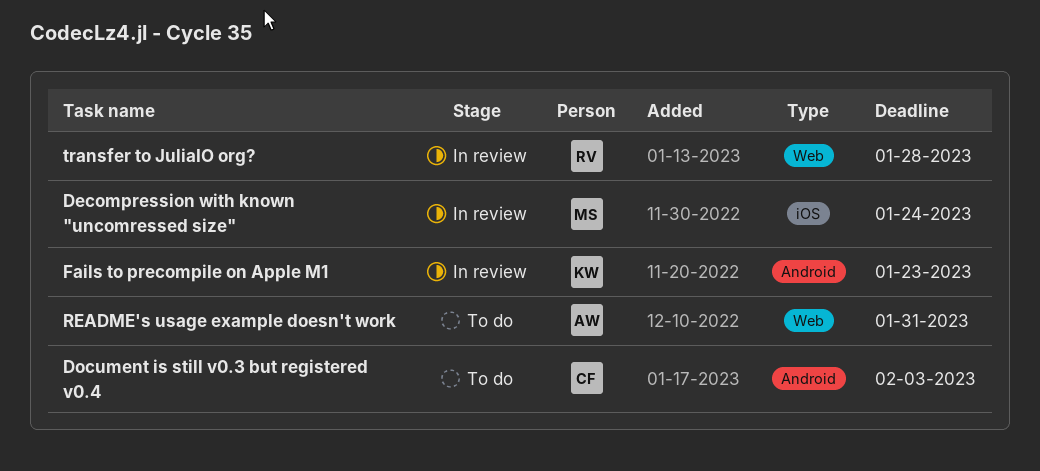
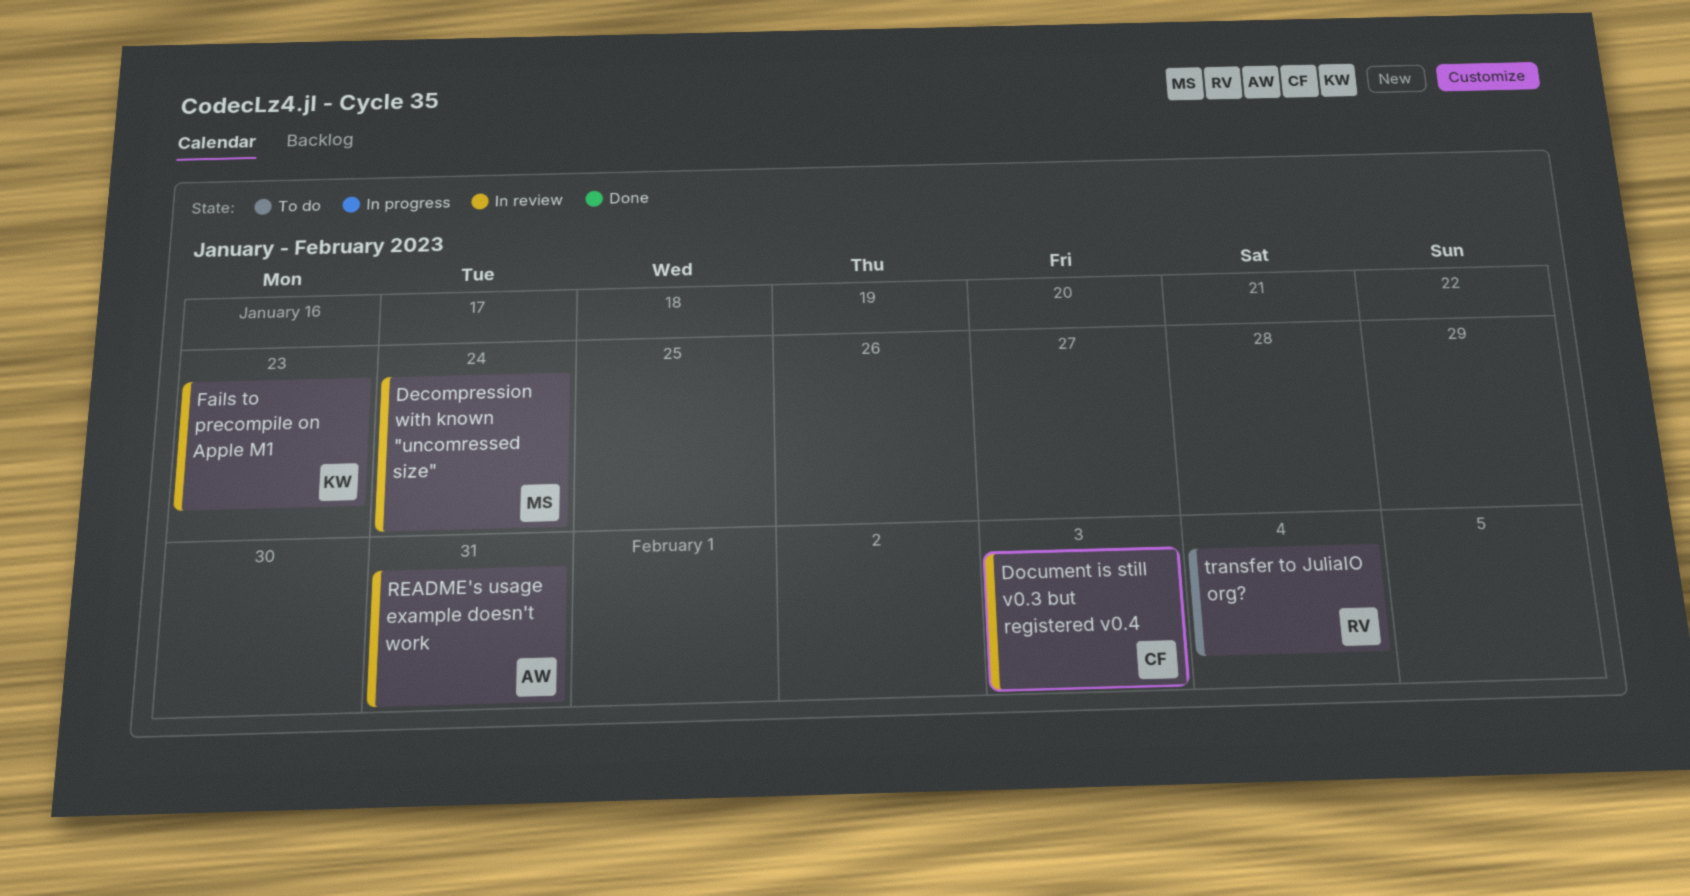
Document is still v0.3 but registered v0.4, status: To do -> In review
README's usage example doesn't work, status: To do -> In review
transfer to JuliaIO org?, status: In review -> To do
transfer to JuliaIO org?, due: Jan 28 -> Feb 4

